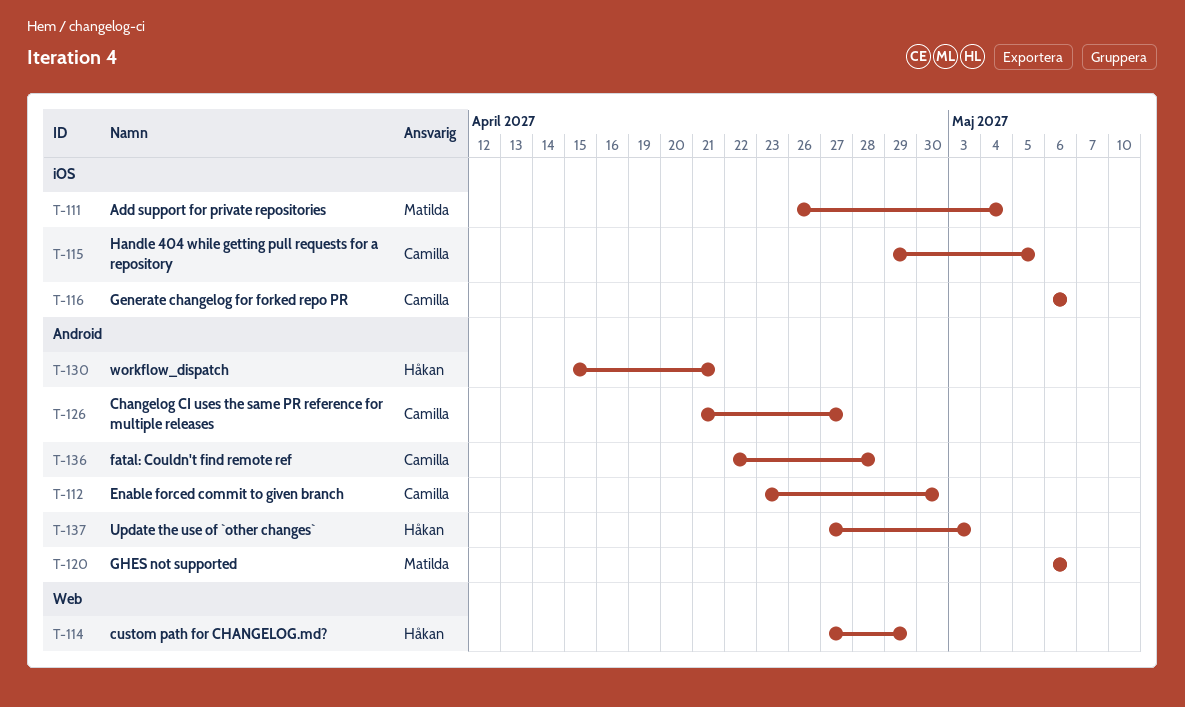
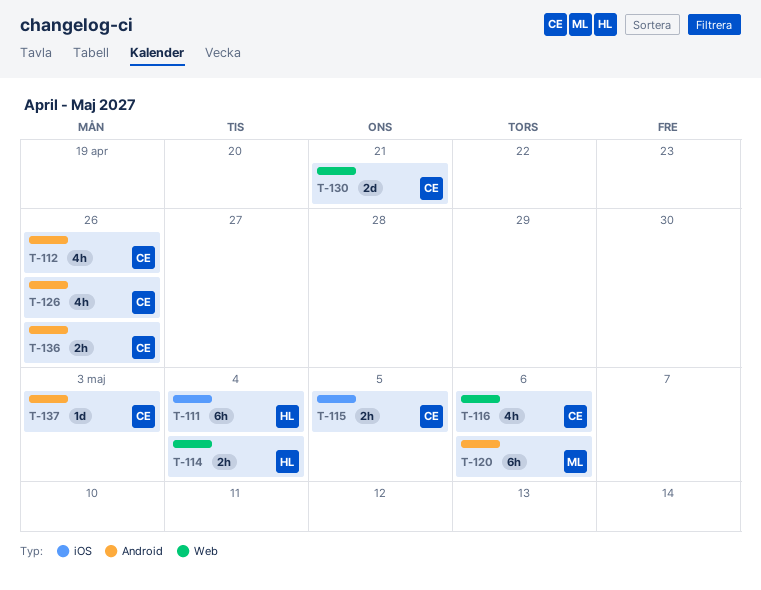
T-111, owner: Matilda -> Håkan
T-112, due: Apr 30 -> Apr 26
T-114, due: Apr 29 -> May 4
T-116, label: iOS -> Web
T-126, due: Apr 27 -> Apr 26
T-130, owner: Håkan -> Camilla
T-130, label: Android -> Web
T-136, due: Apr 28 -> Apr 26
T-137, owner: Håkan -> Camilla

